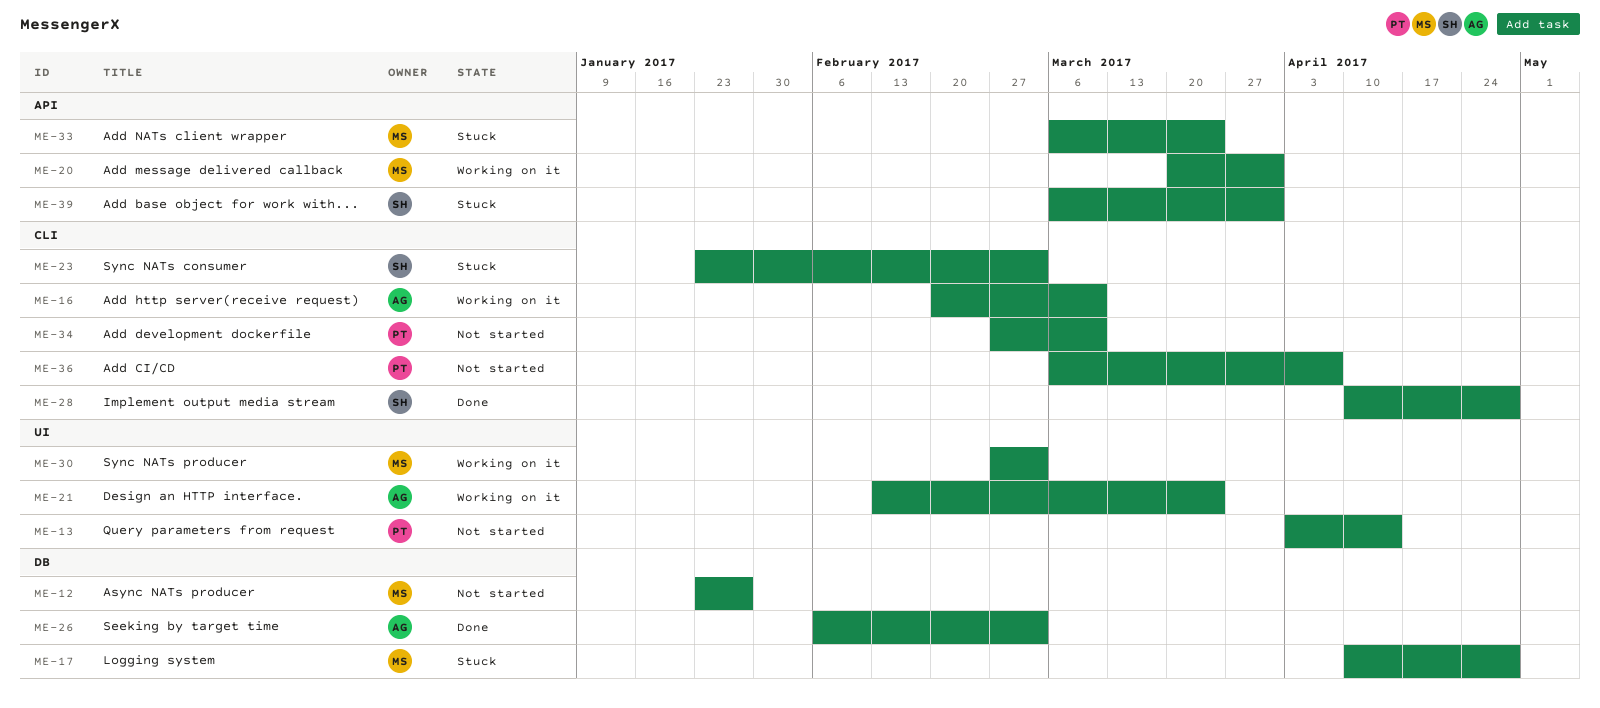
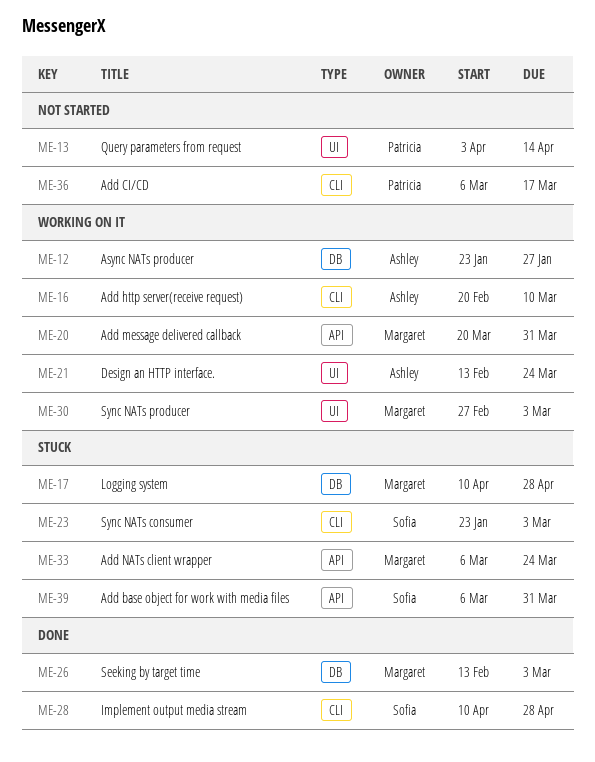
ME-12, status: Not started -> Working on it
ME-12, owner: Margaret -> Ashley
ME-26, owner: Ashley -> Margaret
ME-26, start: Feb 6 -> Feb 13
ME-34: present -> none
ME-36, due: Apr 7 -> Mar 17

